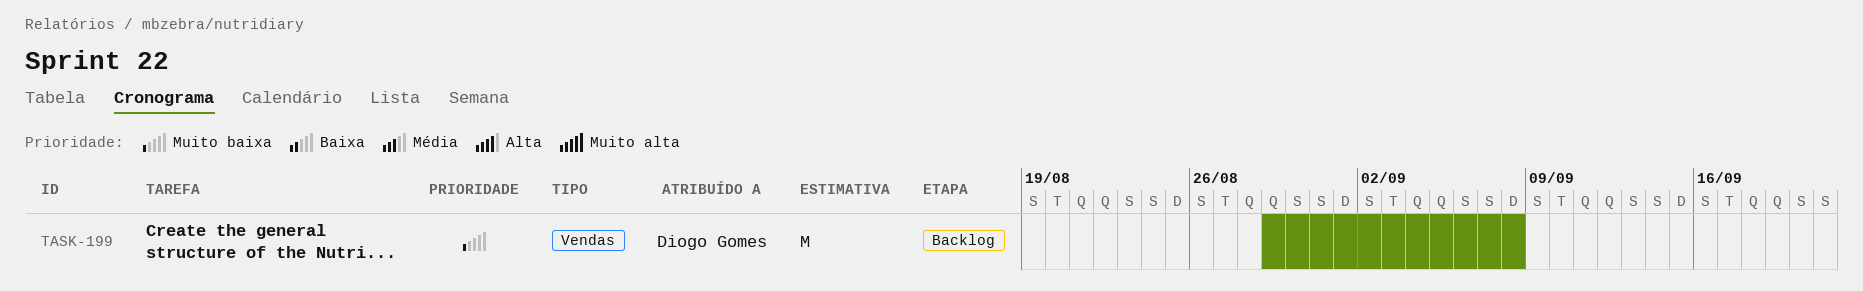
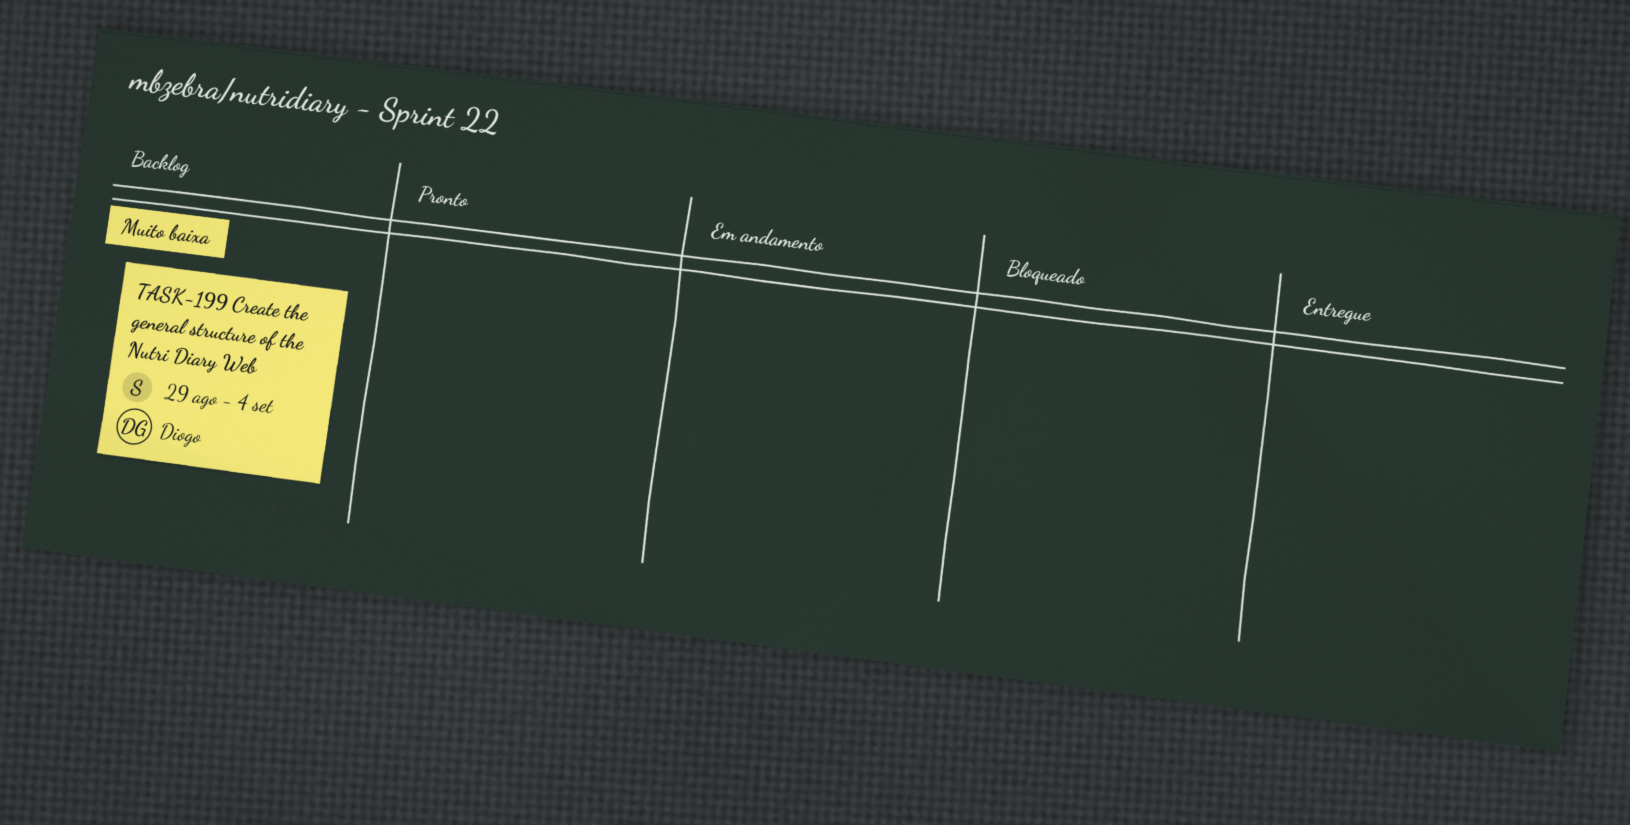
TASK-199, estimate: M -> S
TASK-199, due: Sep 8 -> Sep 4

